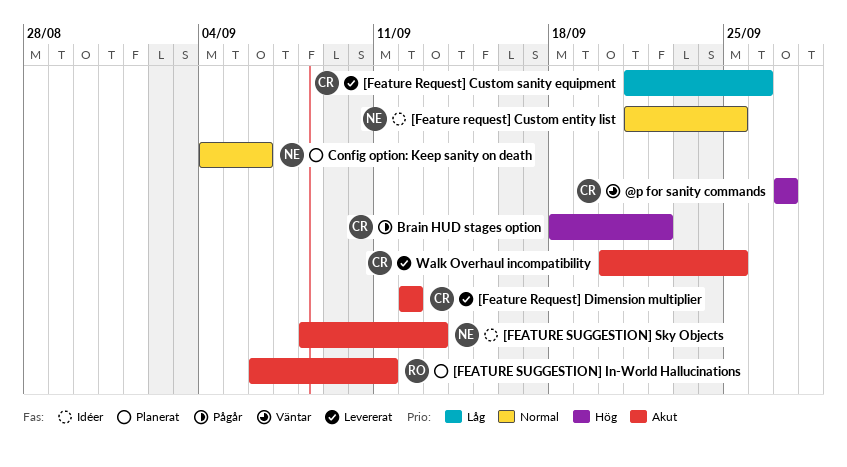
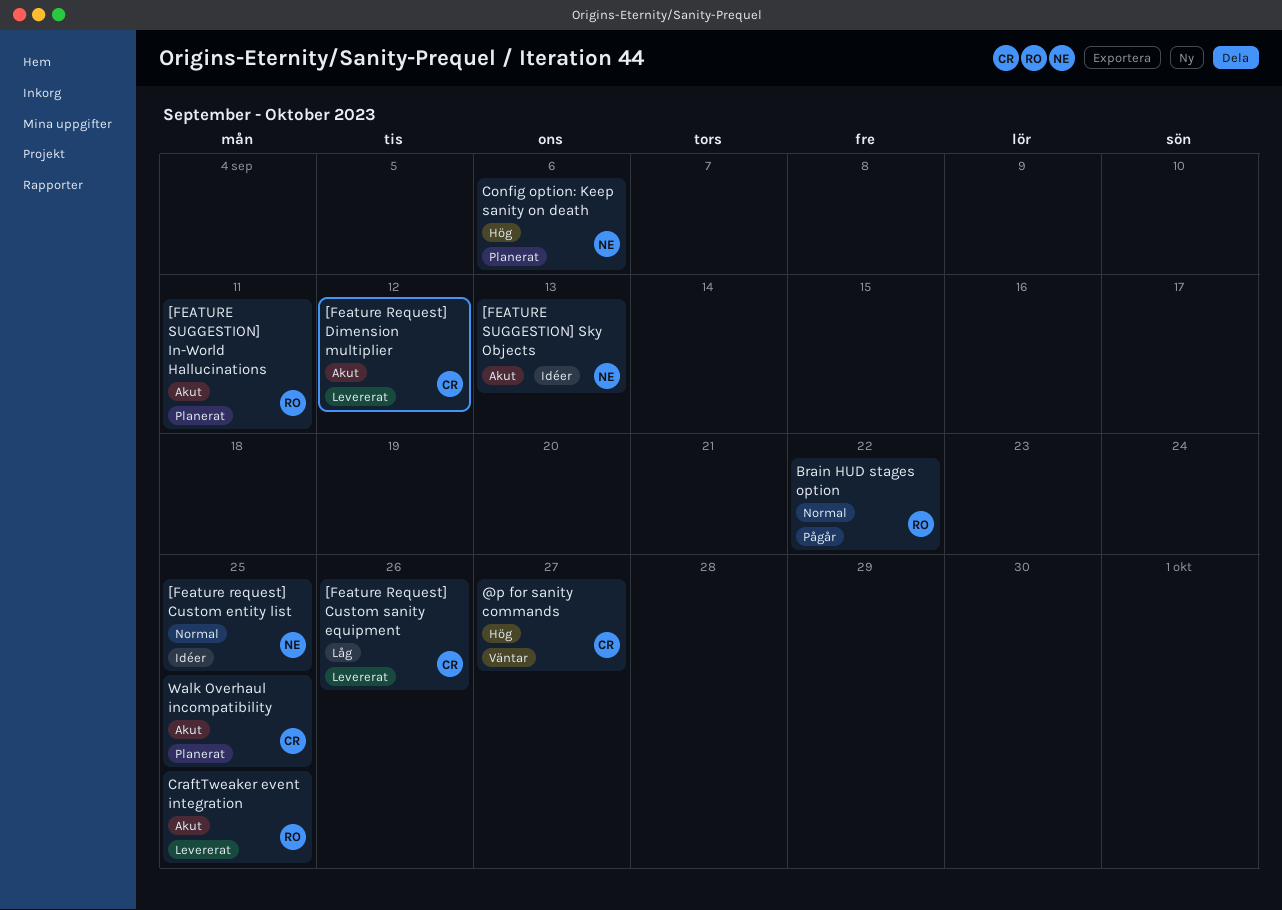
Brain HUD stages option, owner: CR -> RO
Brain HUD stages option, priority: Hög -> Normal
Config option: Keep sanity on death, priority: Normal -> Hög
CraftTweaker event integration: none -> present
Walk Overhaul incompatibility, status: Levererat -> Planerat

